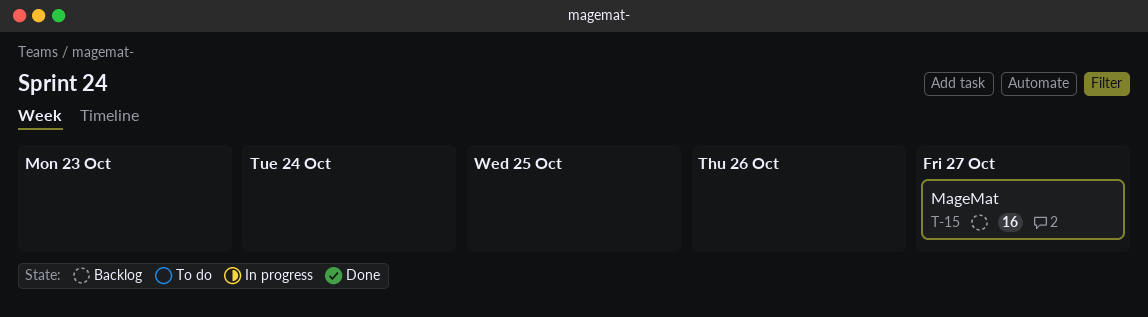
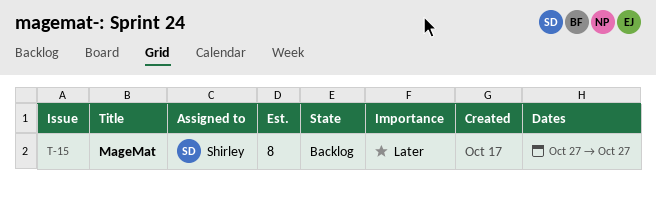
T-15, estimate: 16 -> 8

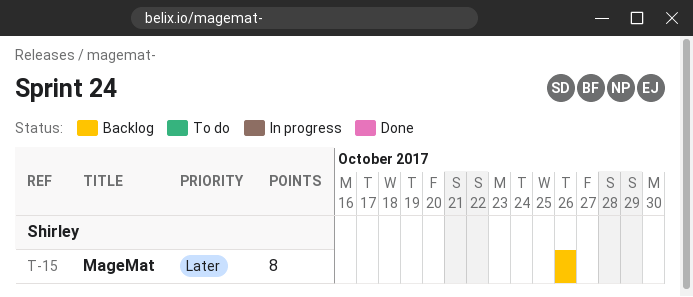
T-15, start: Oct 27 -> Oct 26
T-15, due: Oct 27 -> Oct 26

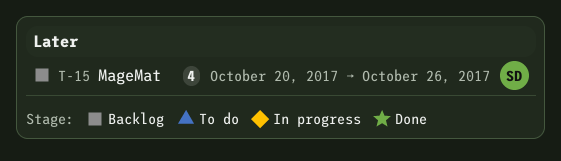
T-15, estimate: 8 -> 4
T-15, start: Oct 26 -> Oct 20

